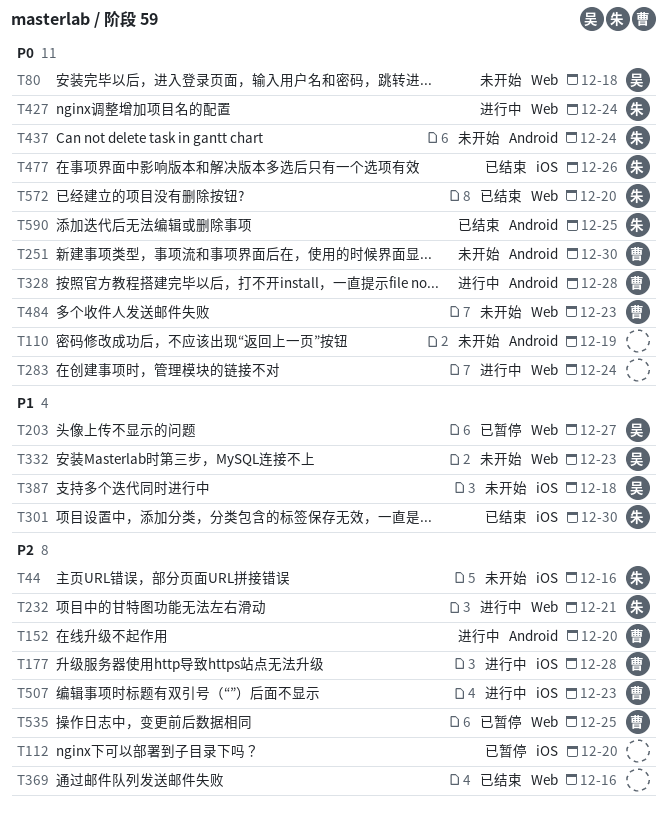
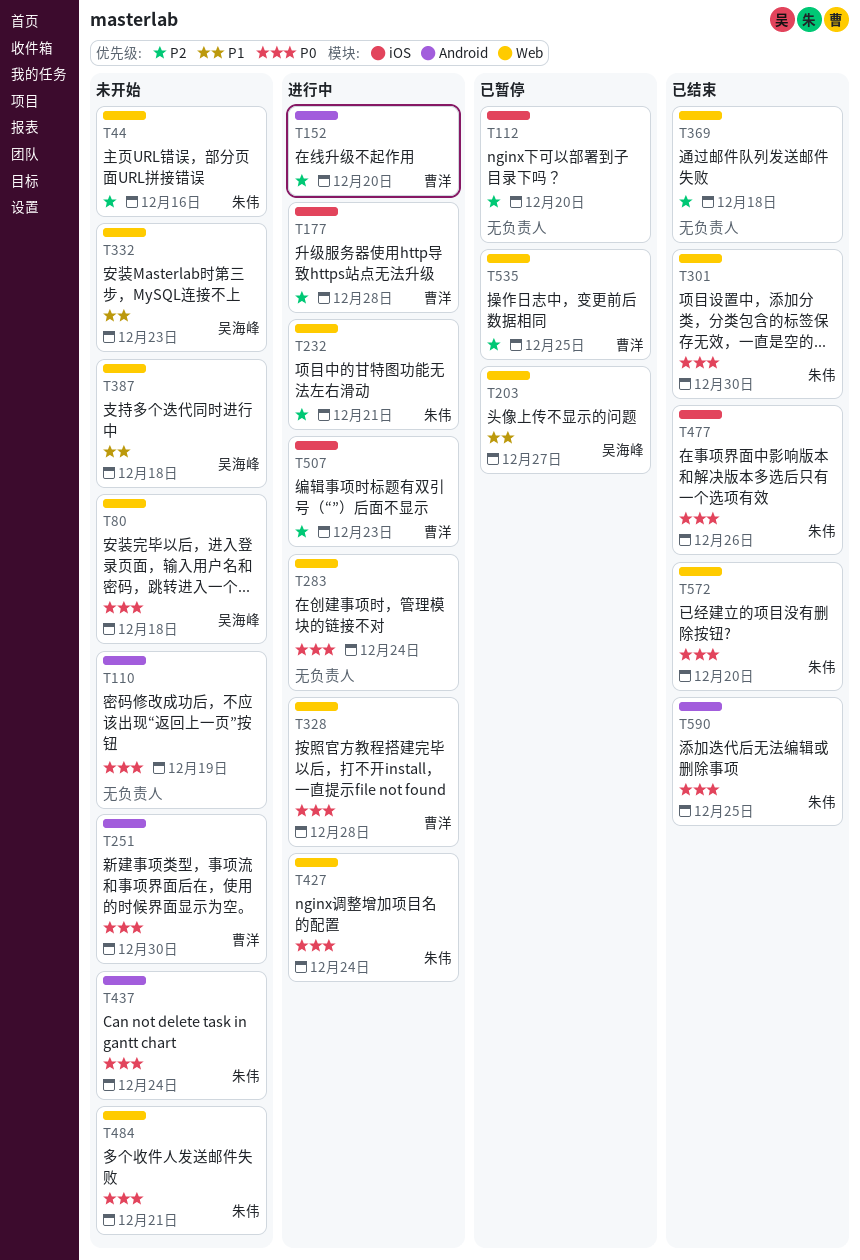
T44, label: iOS -> Web
T301, priority: P1 -> P0
T301, label: iOS -> Web
T328, label: Android -> Web
T369, due: Dec 16 -> Dec 18
T387, label: iOS -> Web
T484, owner: 曹洋 -> 朱伟
T484, due: Dec 23 -> Dec 21

